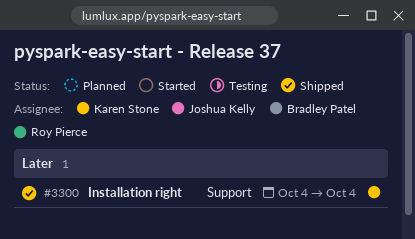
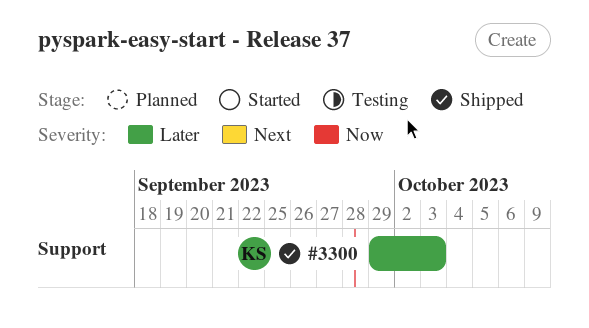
#3300, start: Oct 4 -> Sep 29
#3300, due: Oct 4 -> Oct 3

